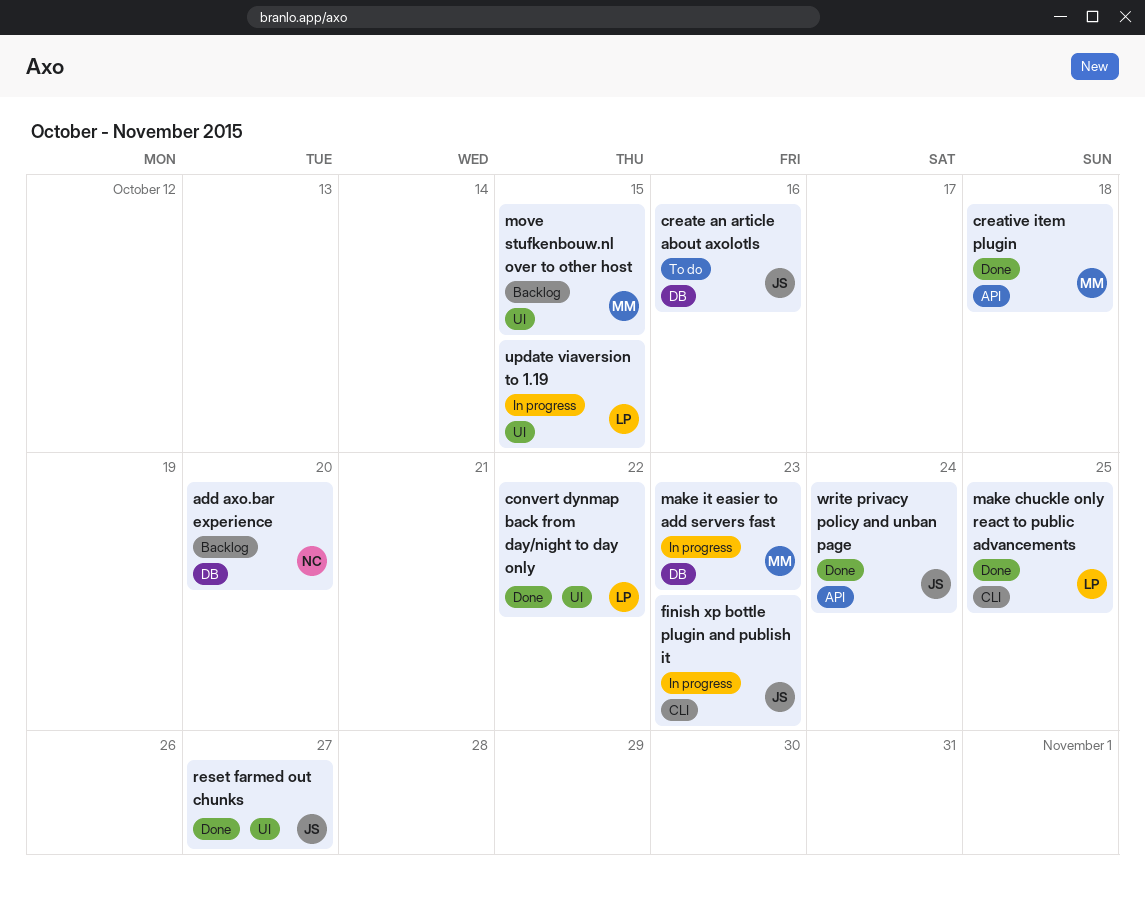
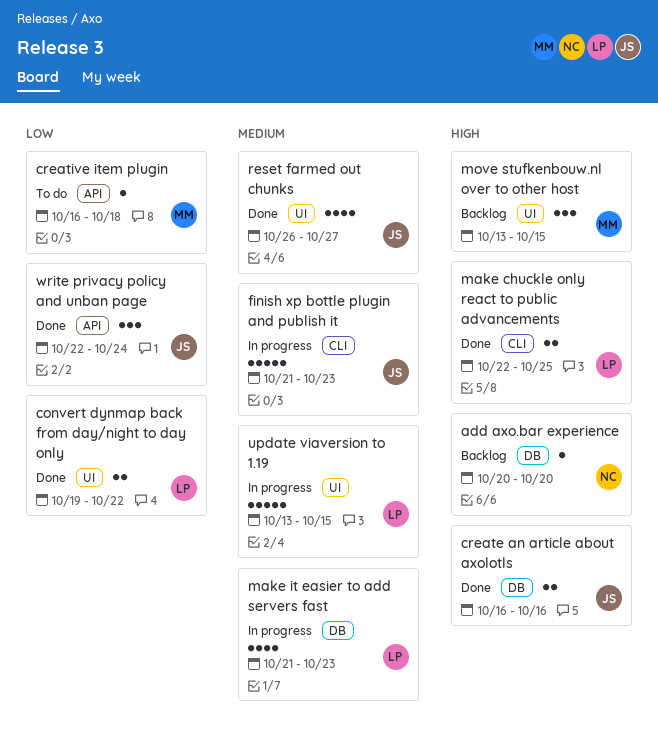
create an article about axolotls, status: To do -> Done
creative item plugin, status: Done -> To do
make it easier to add servers fast, owner: MM -> LP

